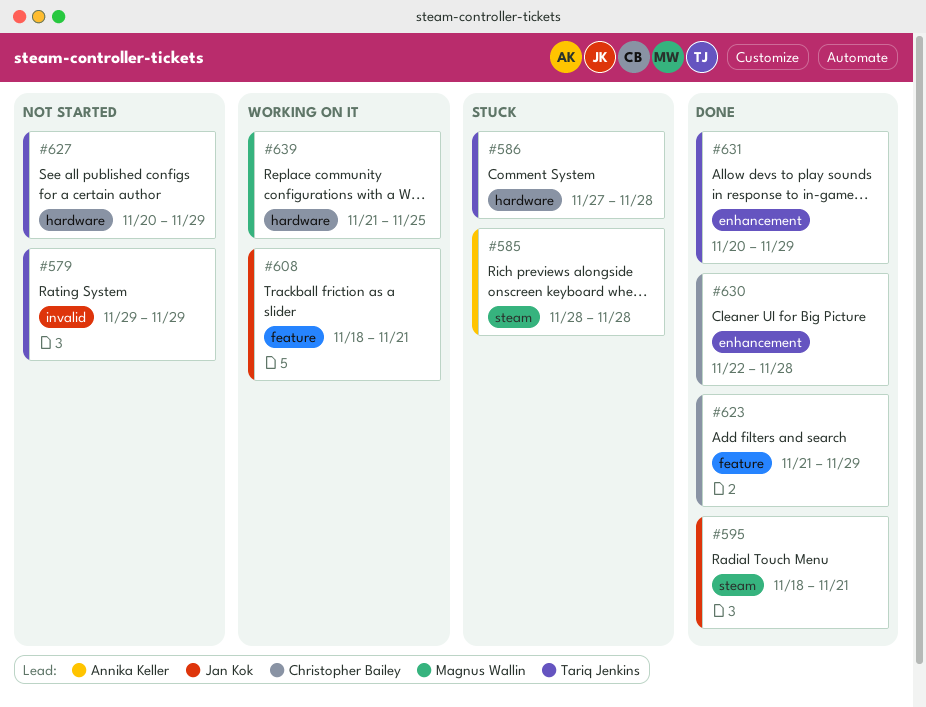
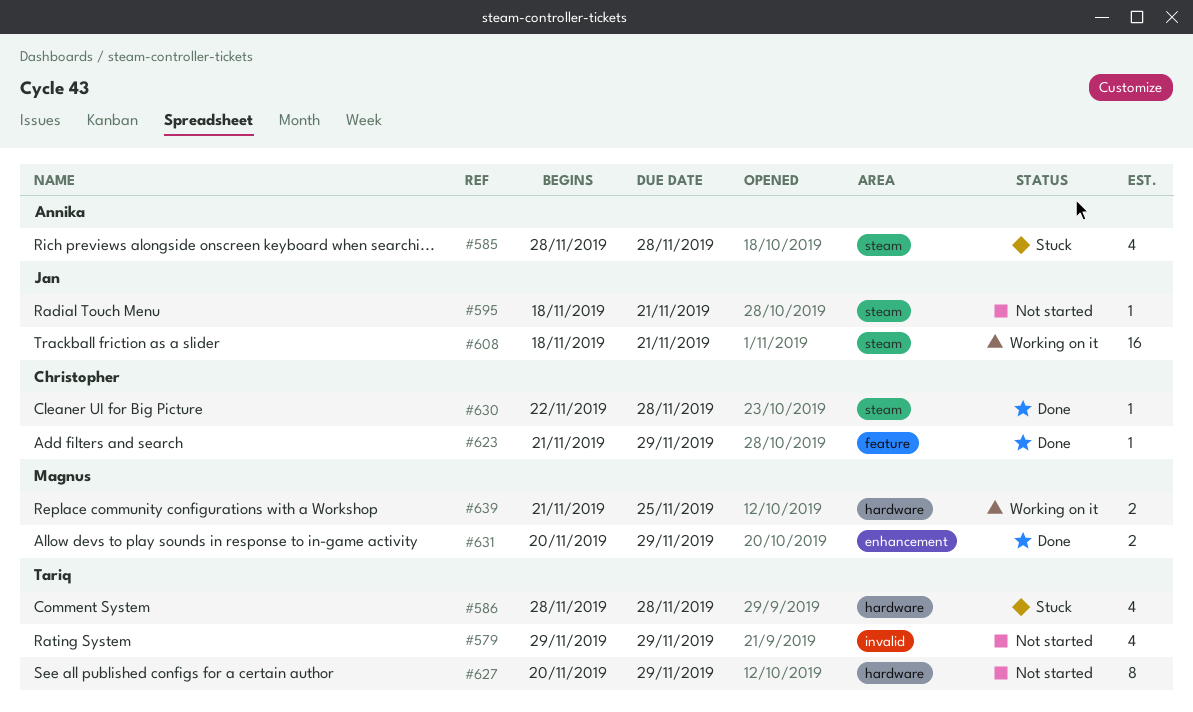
#586, start: Nov 27 -> Nov 28
#595, status: Done -> Not started
#608, label: feature -> steam
#630, label: enhancement -> steam
#631, owner: Tariq Jenkins -> Magnus Wallin

